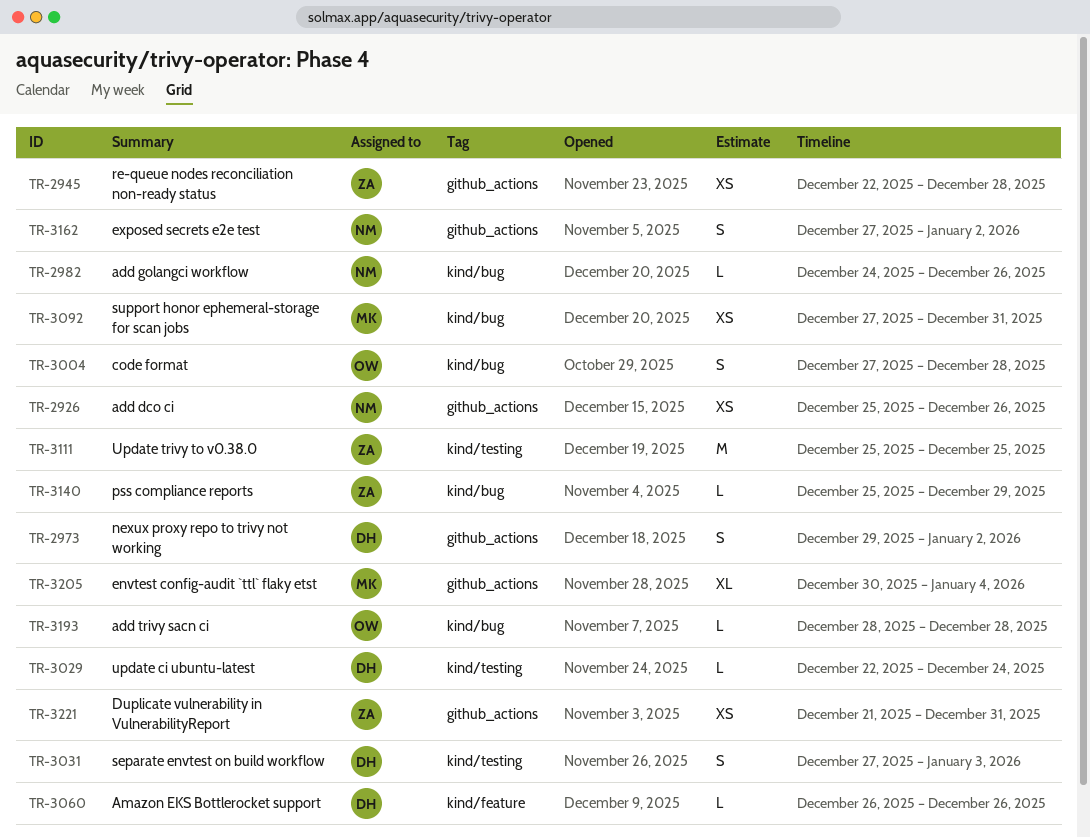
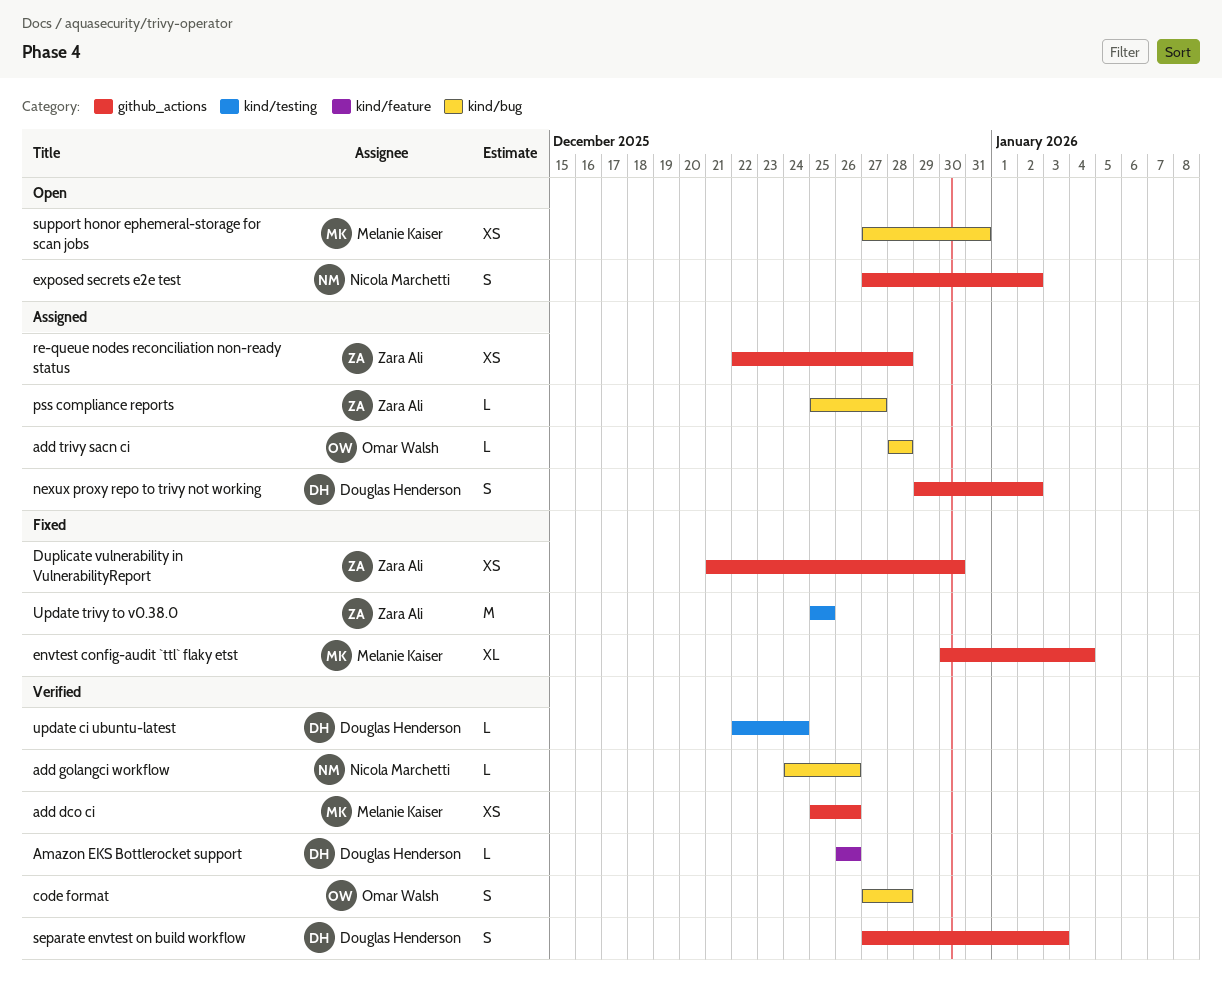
add dco ci, owner: Nicola Marchetti -> Melanie Kaiser
Duplicate vulnerability in VulnerabilityReport, due: Dec 31 -> Dec 30
pss compliance reports, due: Dec 29 -> Dec 27
separate envtest on build workflow, label: kind/testing -> github_actions

